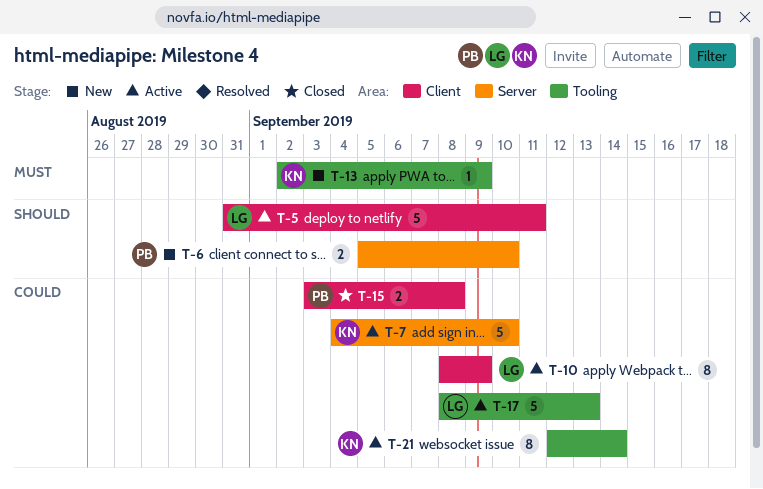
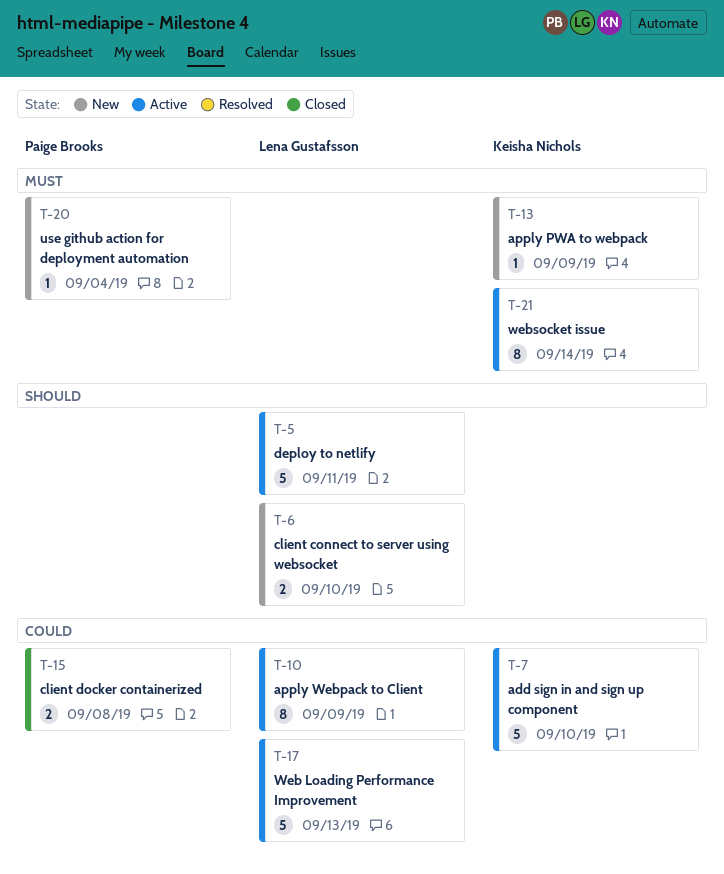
T-6, owner: Paige Brooks -> Lena Gustafsson
T-20: none -> present
T-21, priority: Could -> Must

